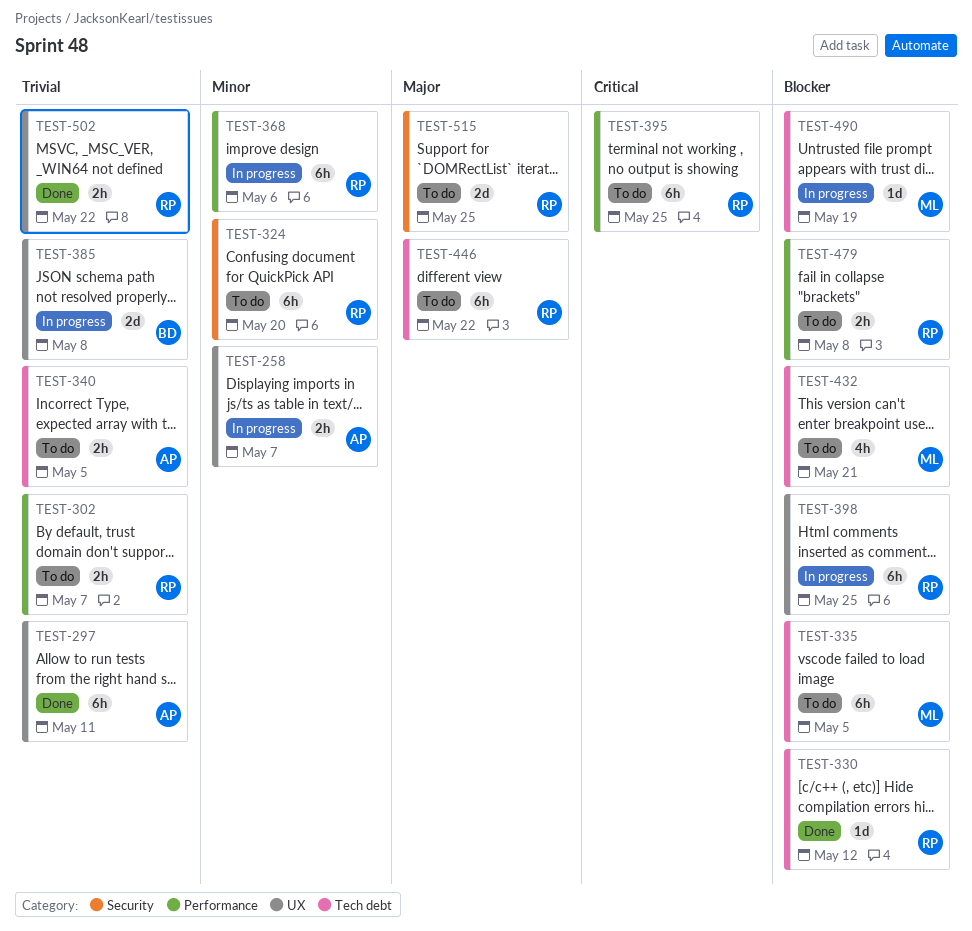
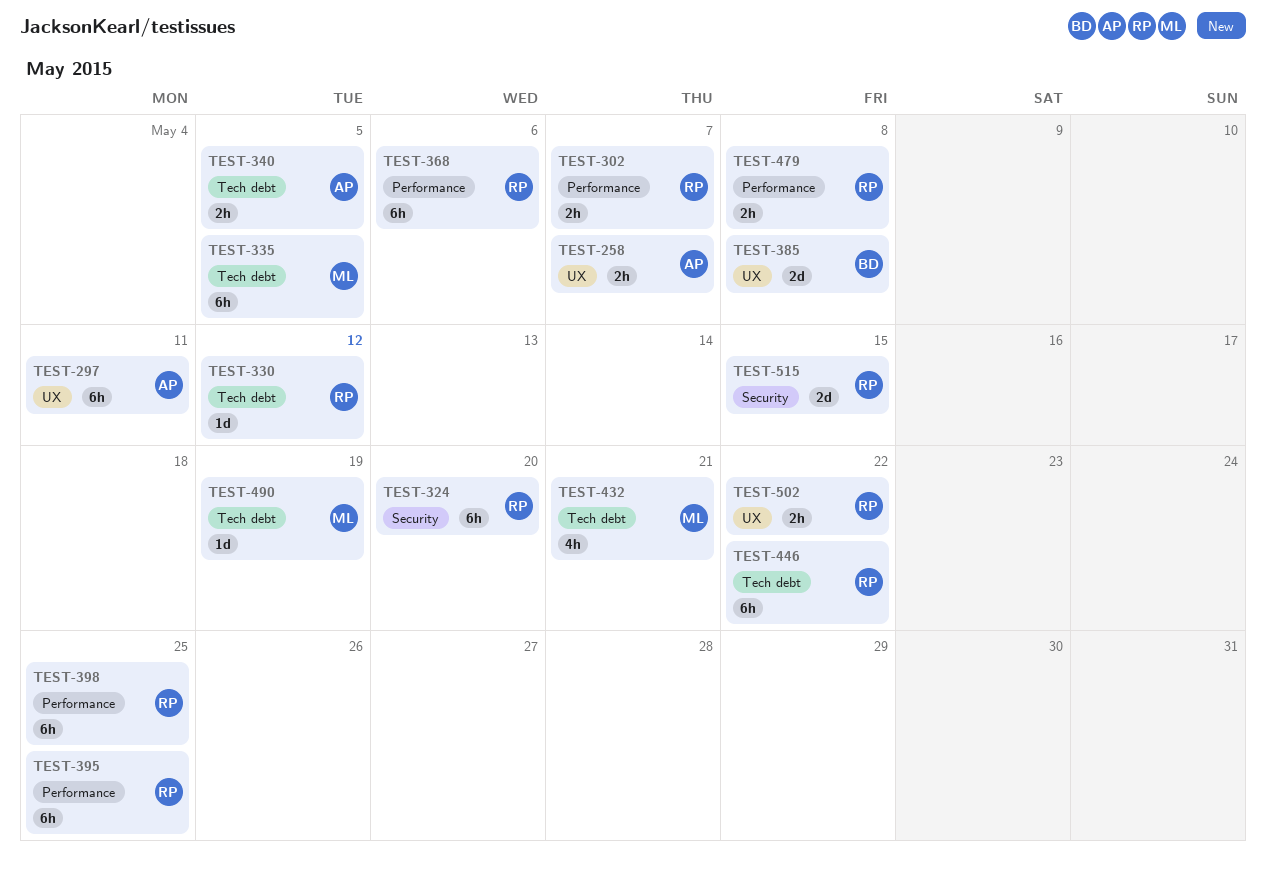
TEST-398, label: UX -> Performance
TEST-515, due: May 25 -> May 15

